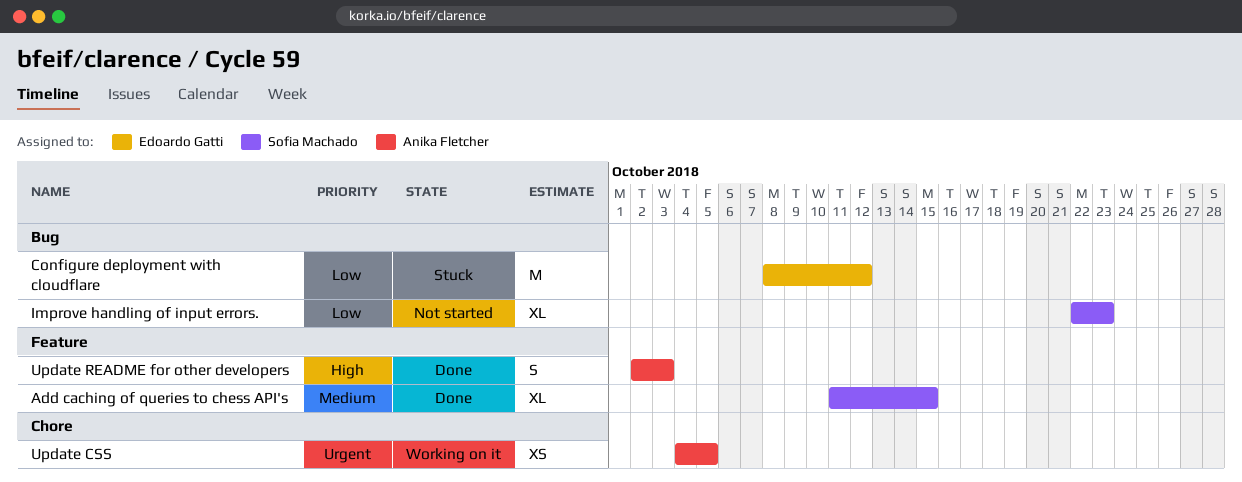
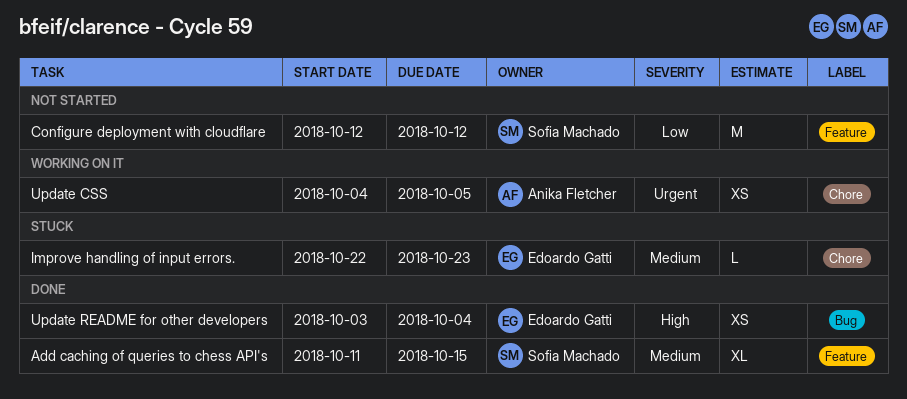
Configure deployment with cloudflare, status: Stuck -> Not started
Configure deployment with cloudflare, owner: Edoardo Gatti -> Sofia Machado
Configure deployment with cloudflare, label: Bug -> Feature
Configure deployment with cloudflare, start: Oct 8 -> Oct 12
Improve handling of input errors., status: Not started -> Stuck
Improve handling of input errors., owner: Sofia Machado -> Edoardo Gatti
Improve handling of input errors., priority: Low -> Medium
Improve handling of input errors., label: Bug -> Chore
Improve handling of input errors., estimate: XL -> L
Update README for other developers, owner: Anika Fletcher -> Edoardo Gatti
Update README for other developers, label: Feature -> Bug
Update README for other developers, estimate: S -> XS
Update README for other developers, start: Oct 2 -> Oct 3
Update README for other developers, due: Oct 3 -> Oct 4

